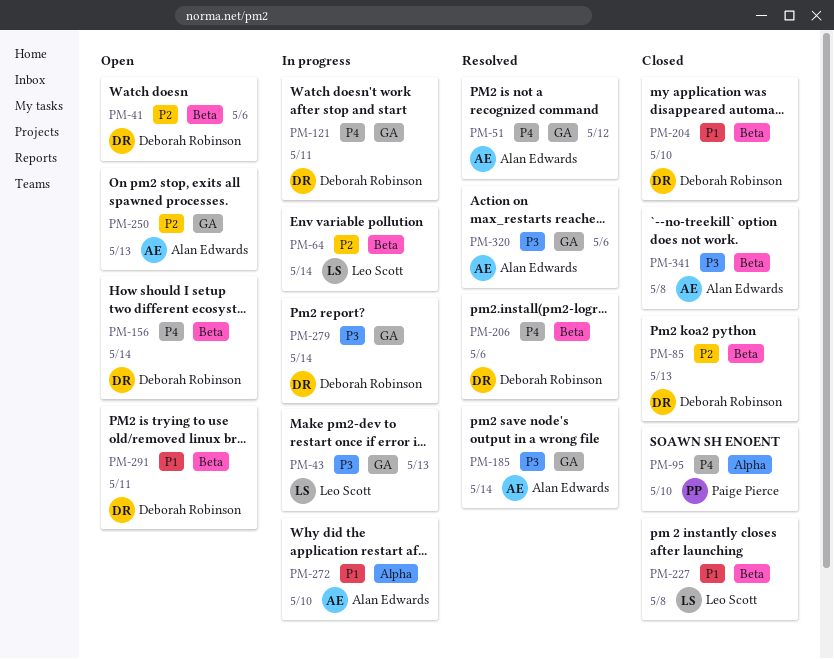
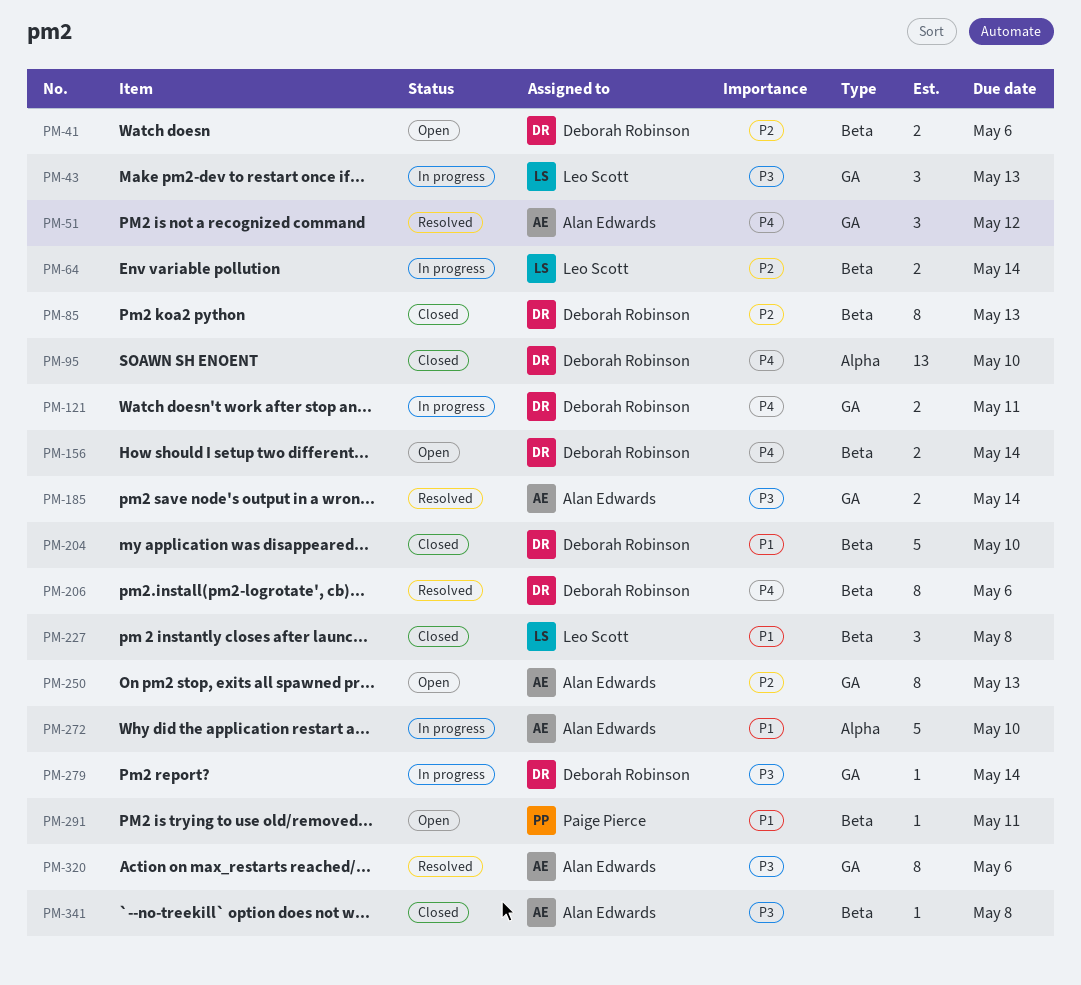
PM-95, owner: Paige Pierce -> Deborah Robinson
PM-291, owner: Deborah Robinson -> Paige Pierce

